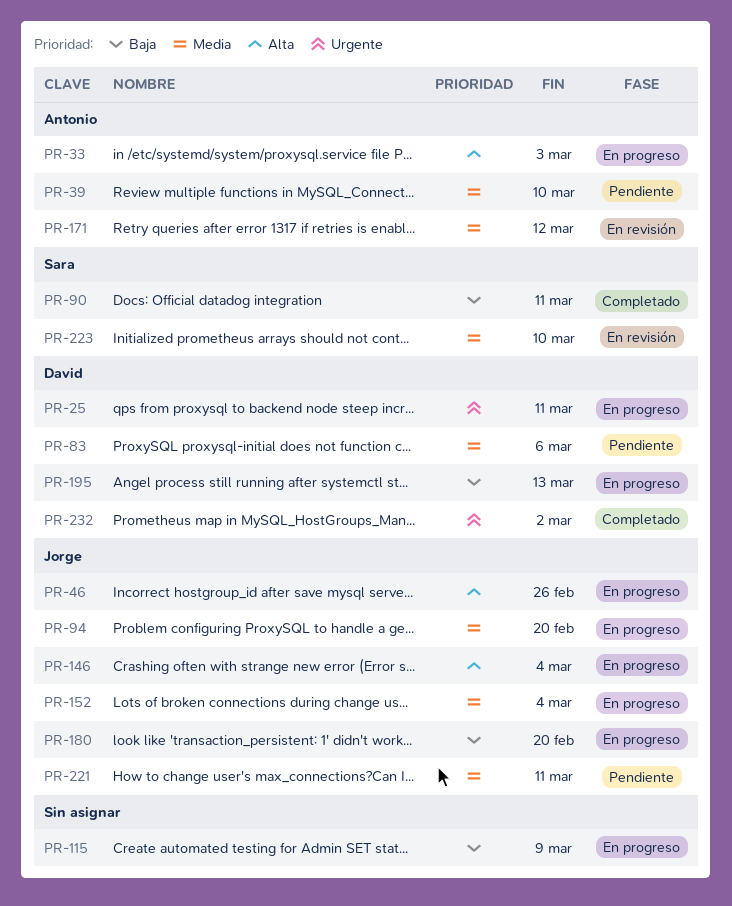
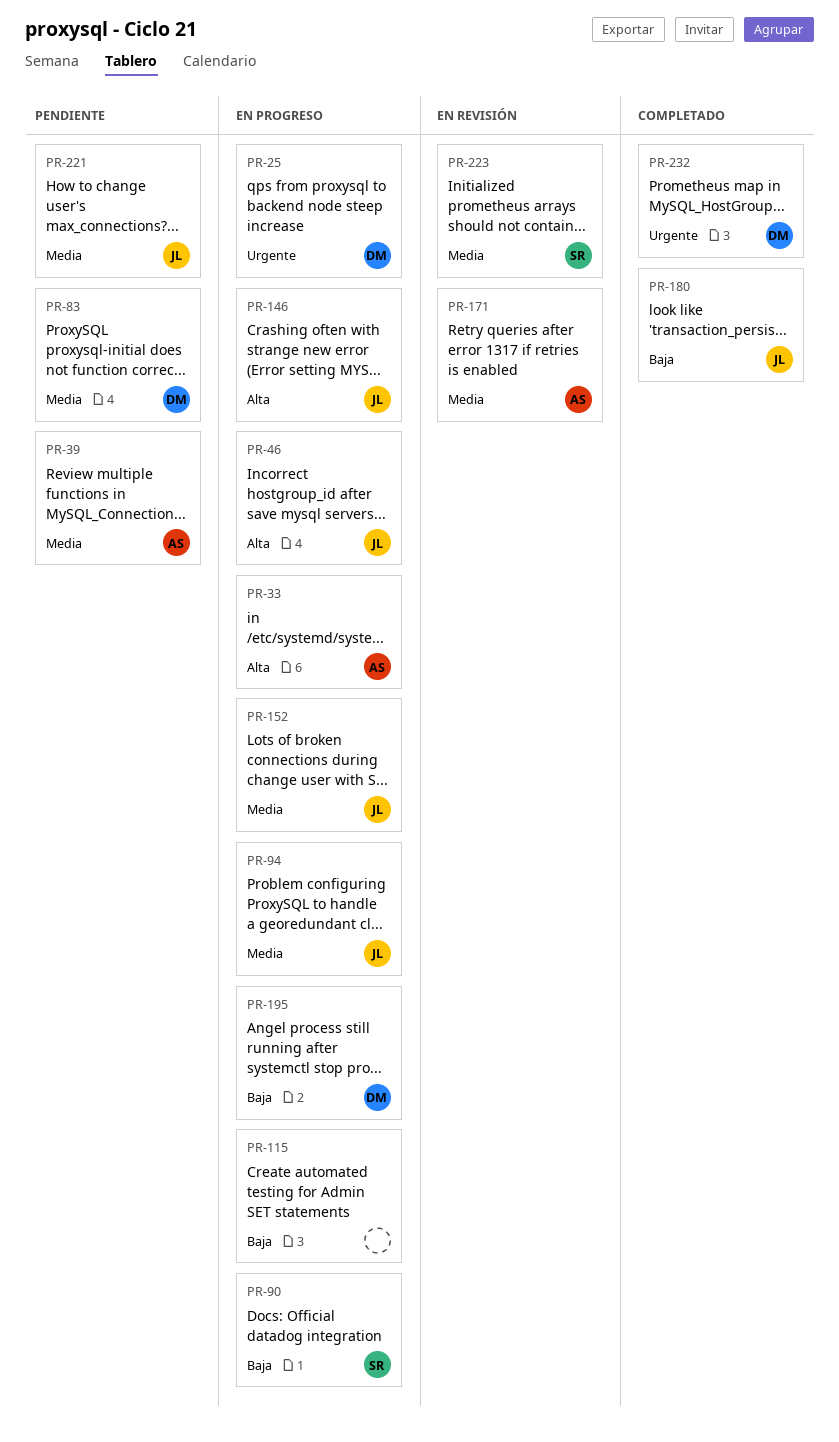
PR-90, status: Completado -> En progreso
PR-180, status: En progreso -> Completado

